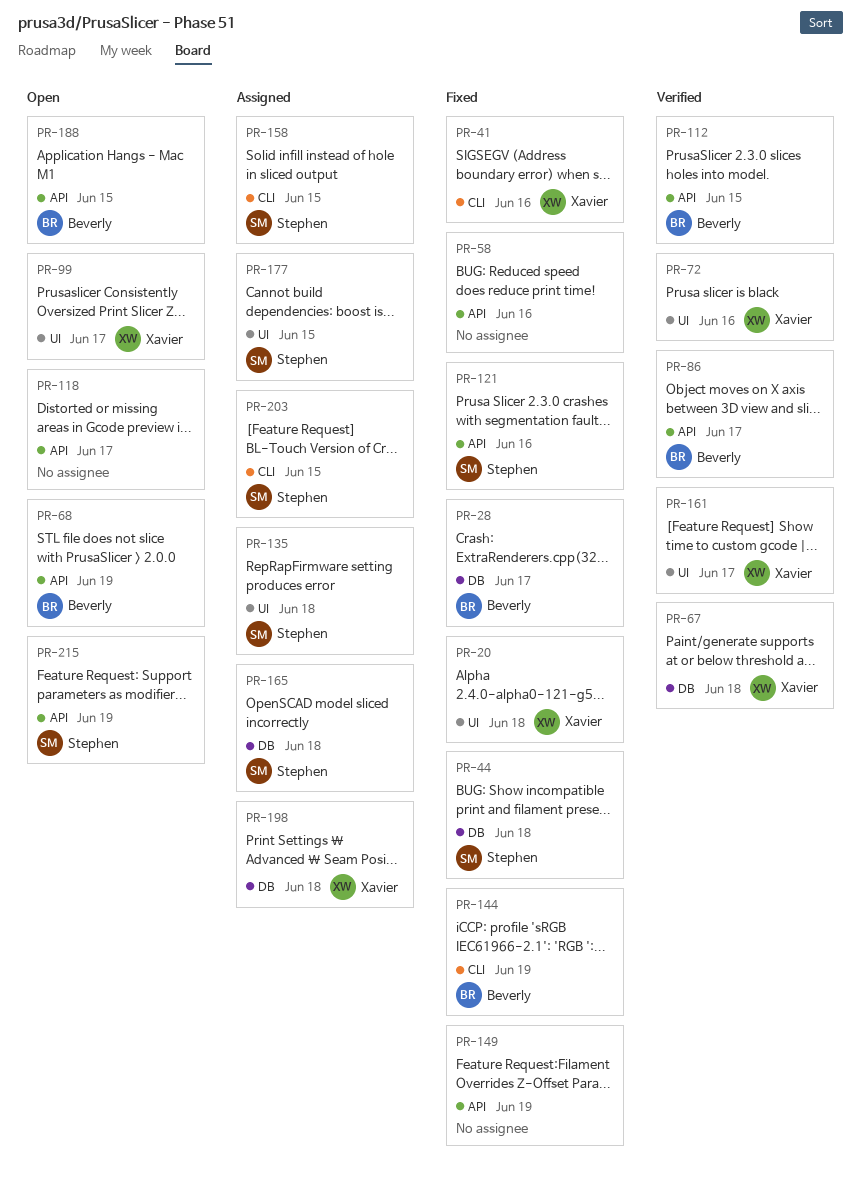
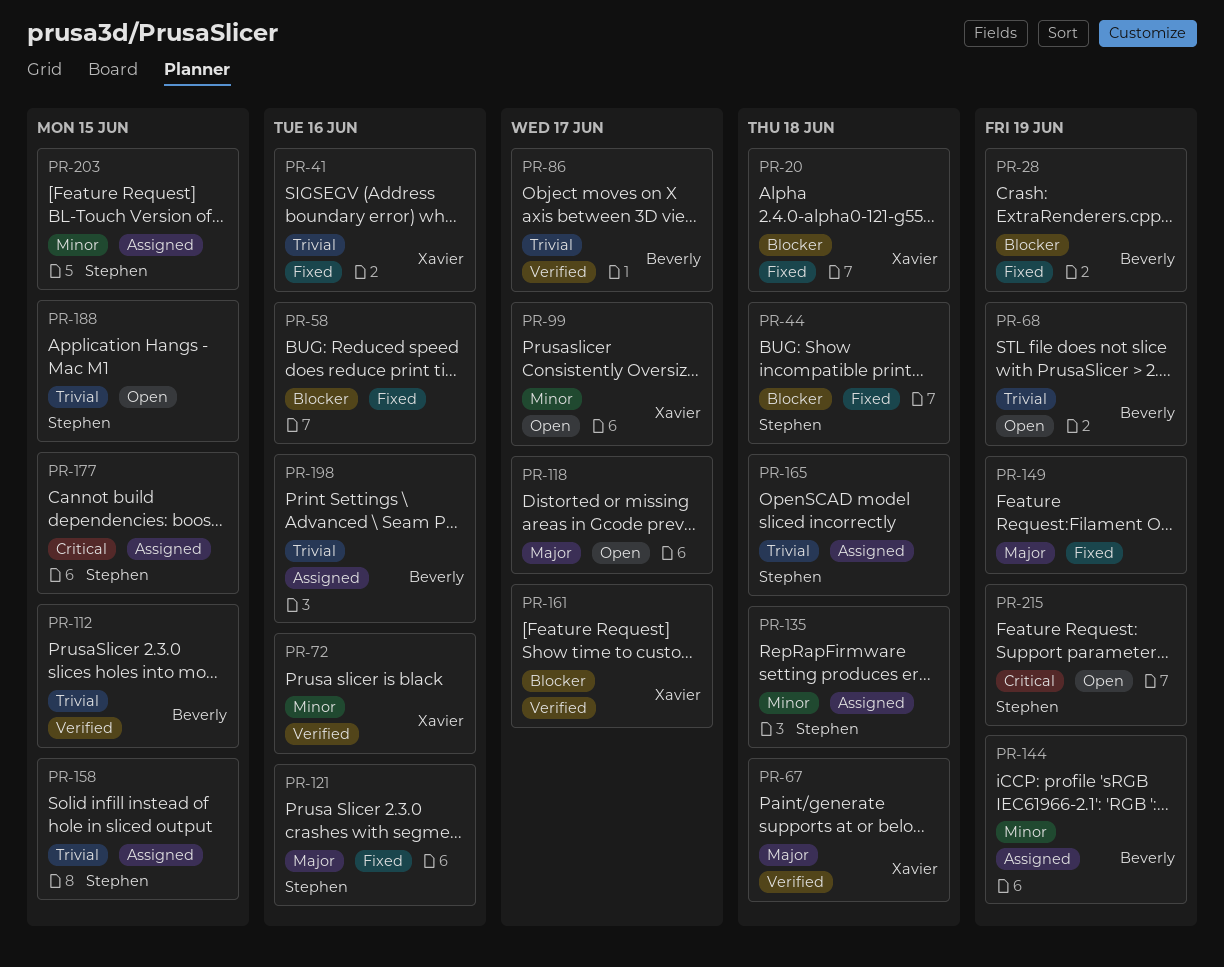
PR-28, due: Jun 17 -> Jun 19
PR-144, status: Fixed -> Assigned
PR-188, owner: Beverly -> Stephen
PR-198, owner: Xavier -> Beverly
PR-198, due: Jun 18 -> Jun 16

